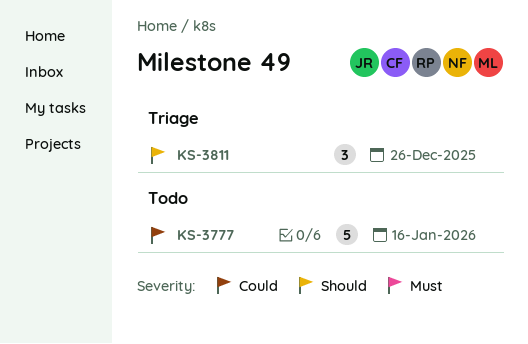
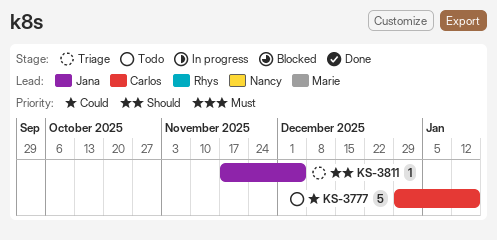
KS-3811, estimate: 3 -> 1
KS-3811, due: Dec 26 -> Dec 5

